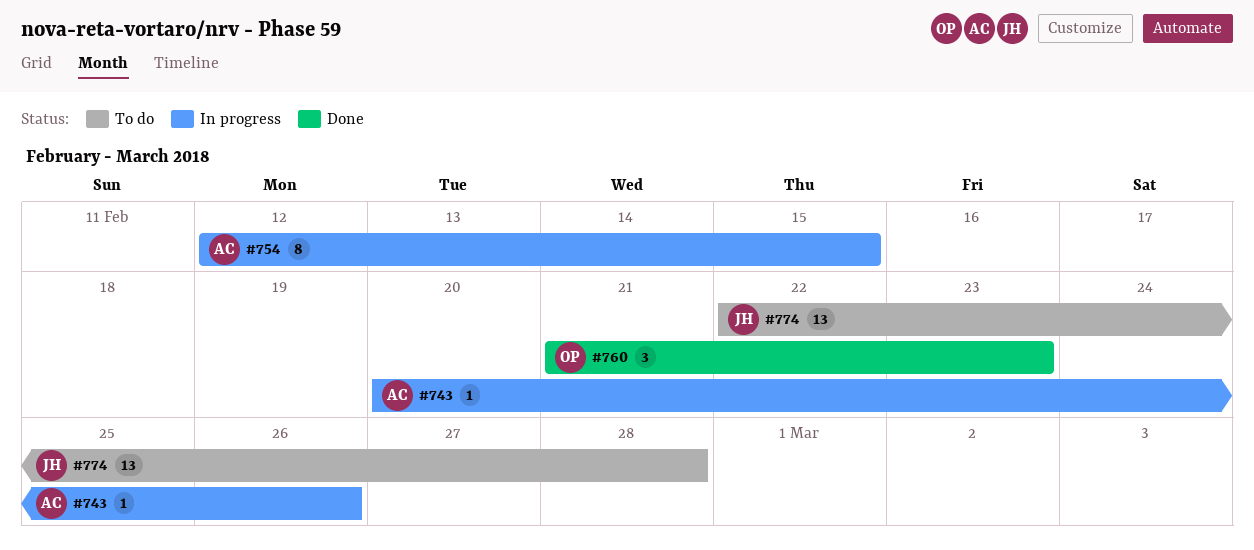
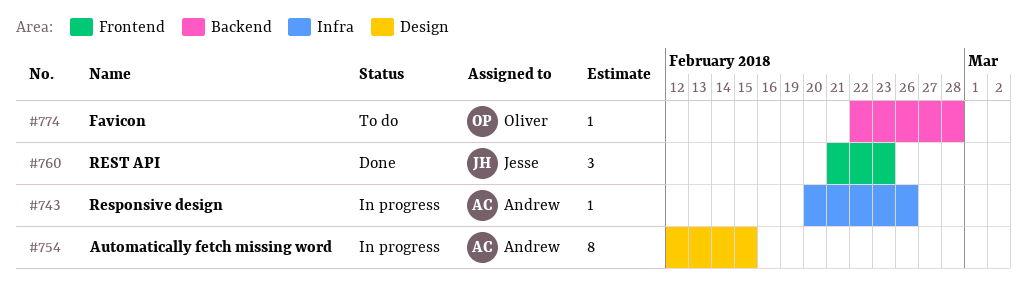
#760, owner: Oliver -> Jesse
#774, owner: Jesse -> Oliver
#774, estimate: 13 -> 1

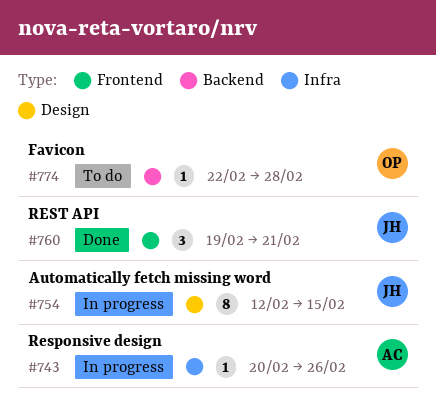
#754, owner: Andrew -> Jesse
#760, start: Feb 21 -> Feb 19
#760, due: Feb 23 -> Feb 21

